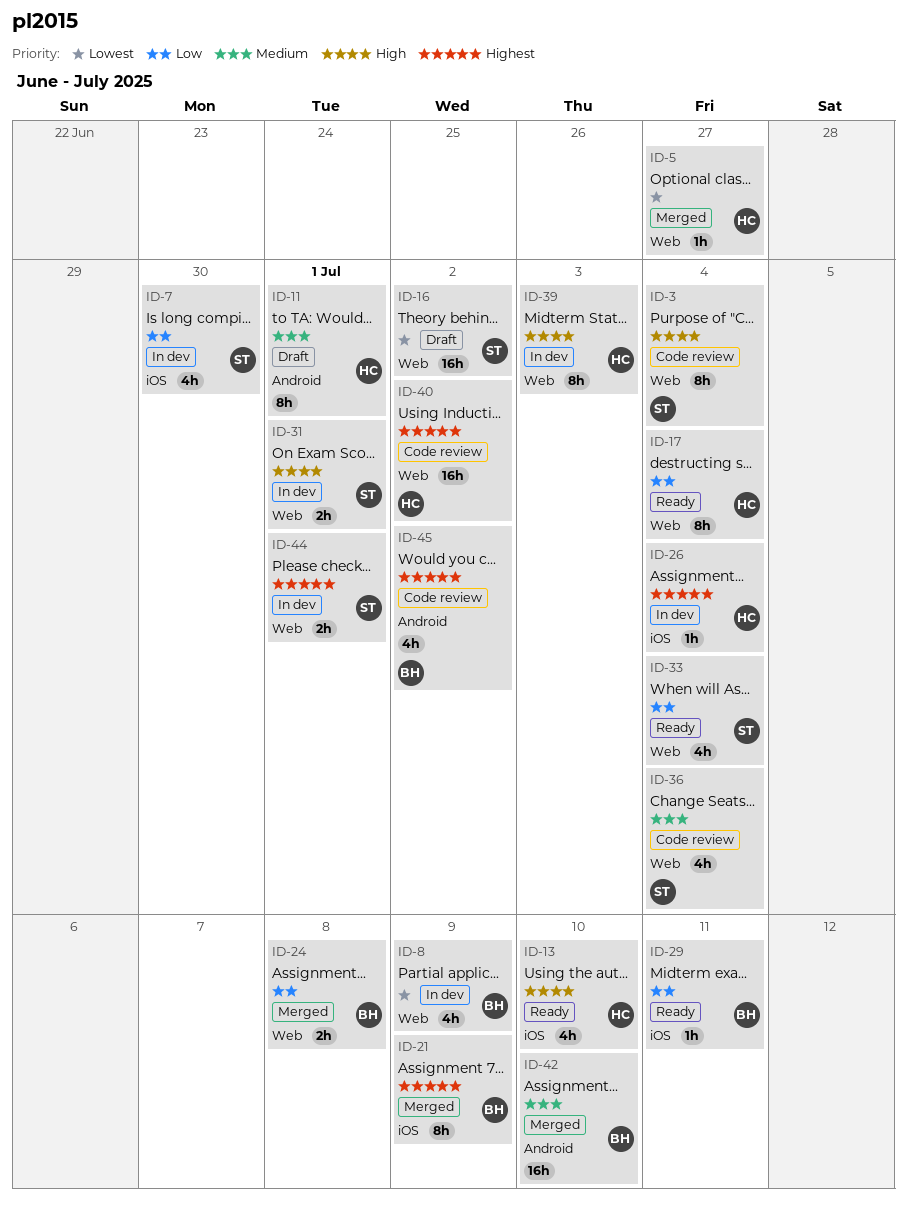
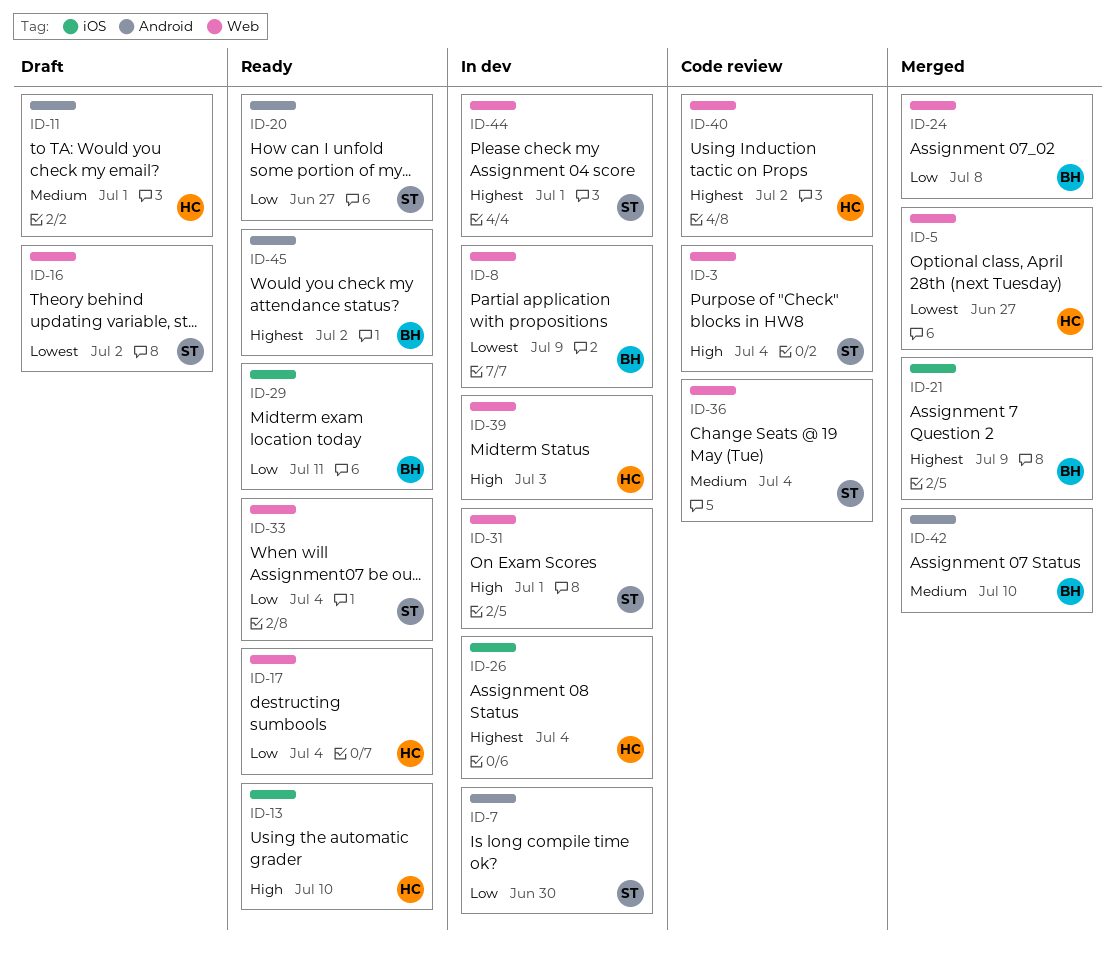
ID-7, label: iOS -> Android
ID-20: none -> present
ID-45, status: Code review -> Ready

